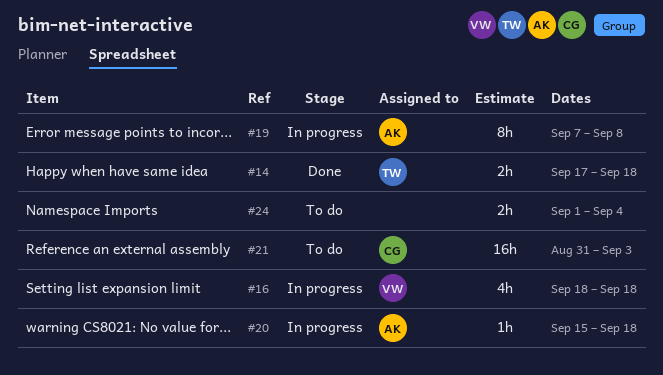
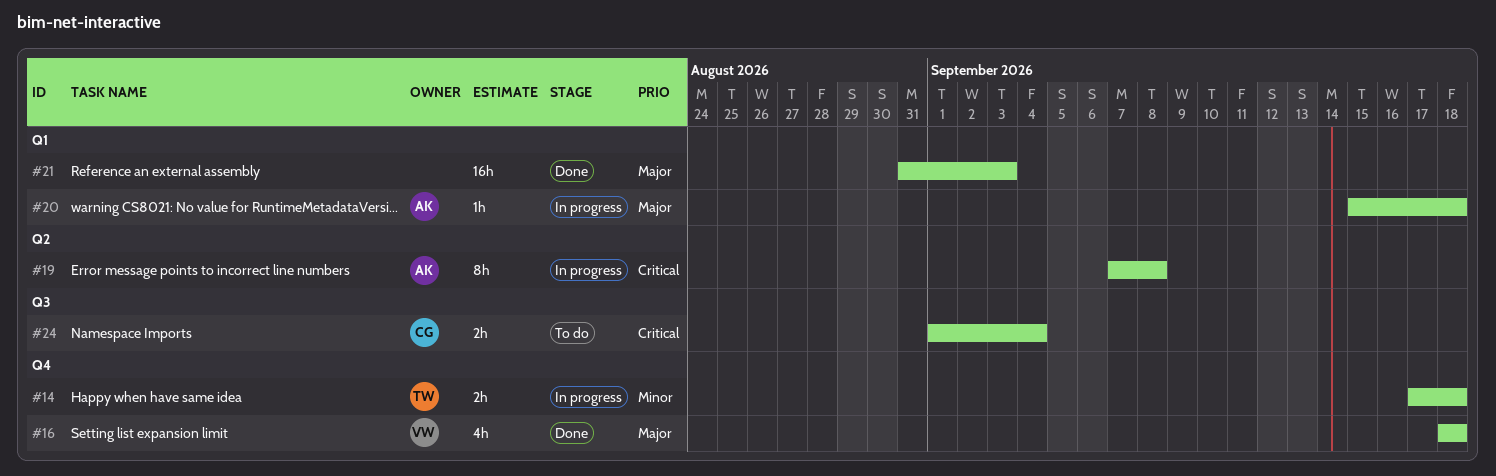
#14, status: Done -> In progress
#16, status: In progress -> Done
#21, status: To do -> Done
#21, owner: CG -> none
#24, owner: none -> CG

